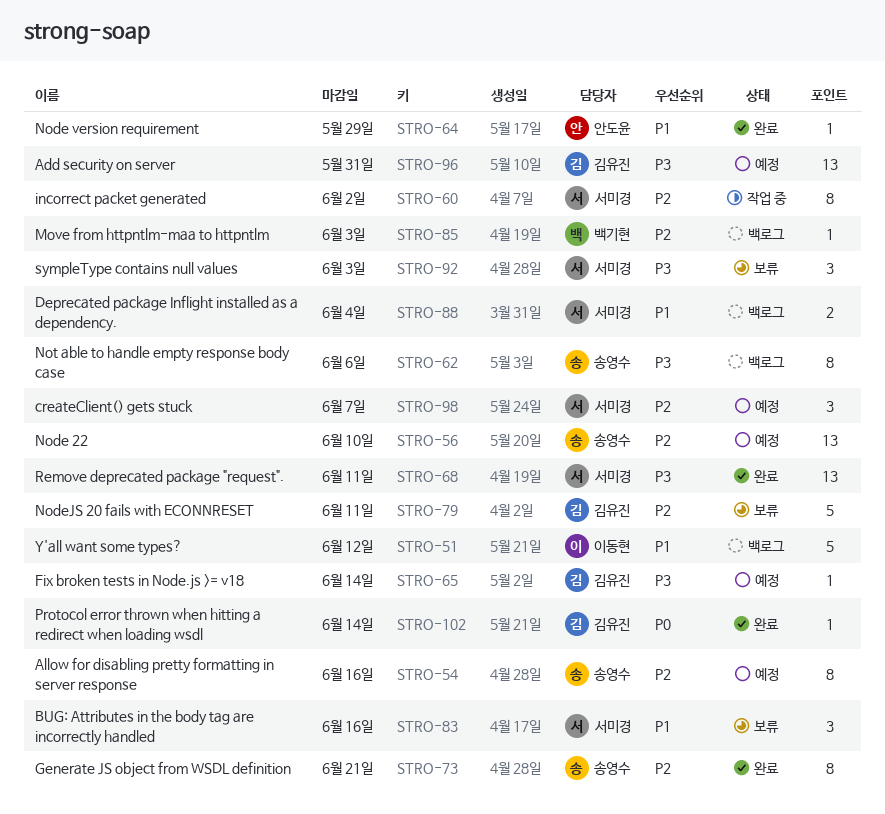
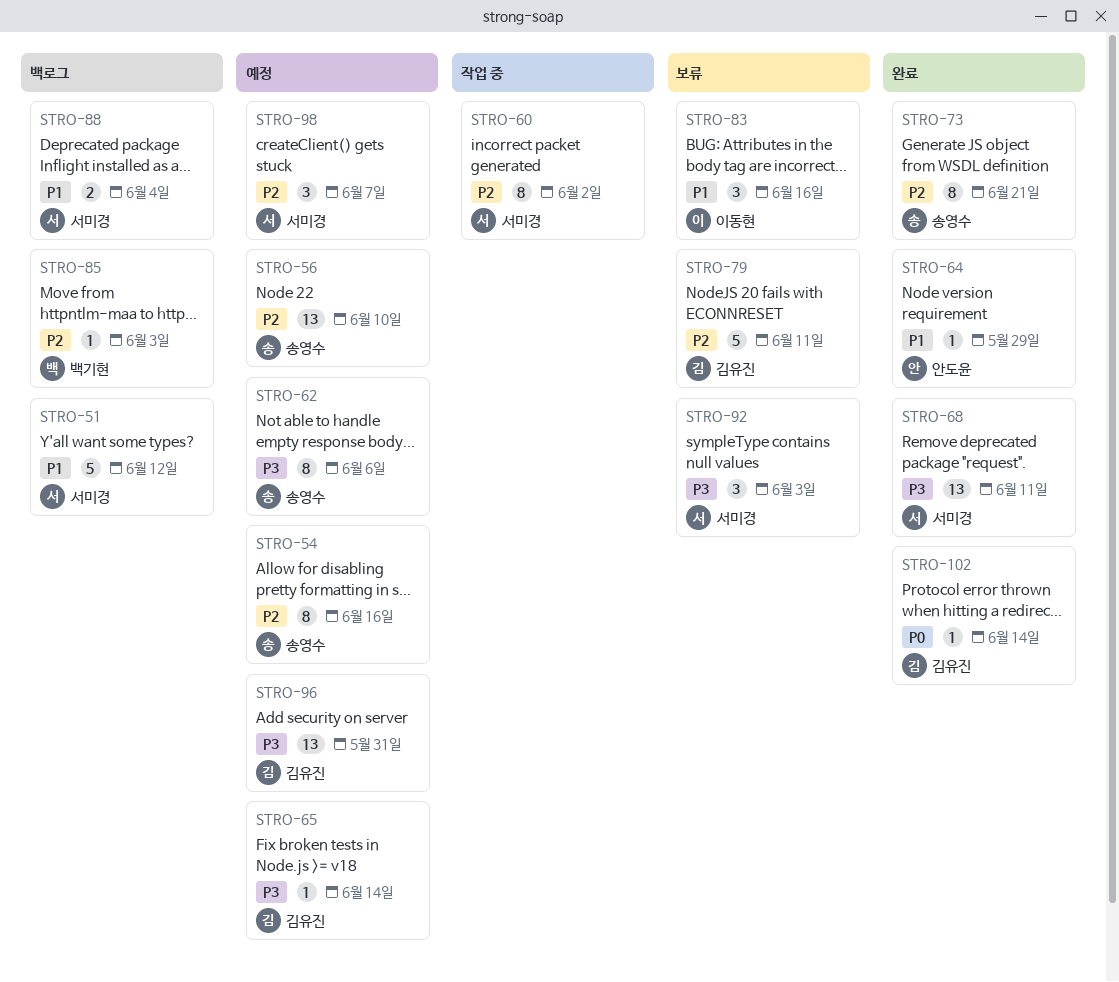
STRO-51, owner: 이동현 -> 서미경
STRO-62, status: 백로그 -> 예정
STRO-83, owner: 서미경 -> 이동현

